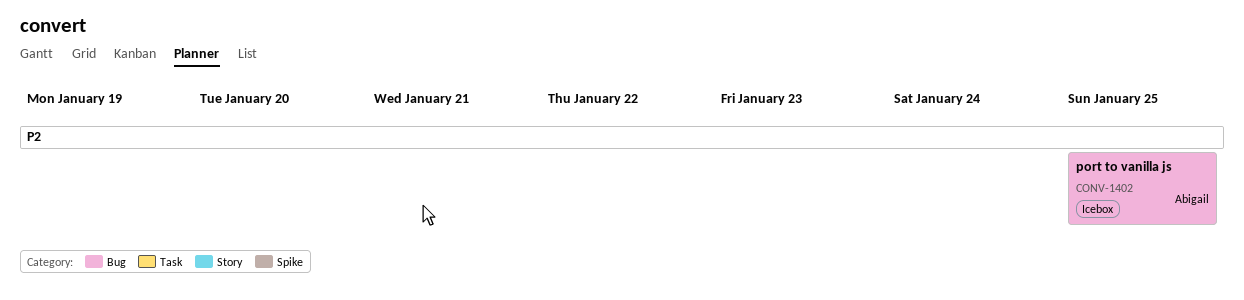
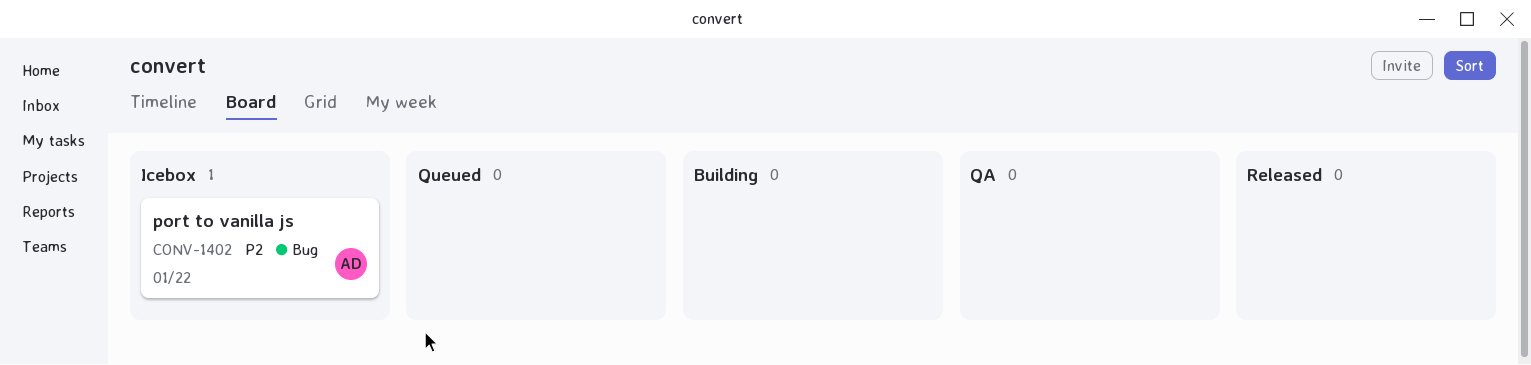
CONV-1402, due: Jan 25 -> Jan 22

